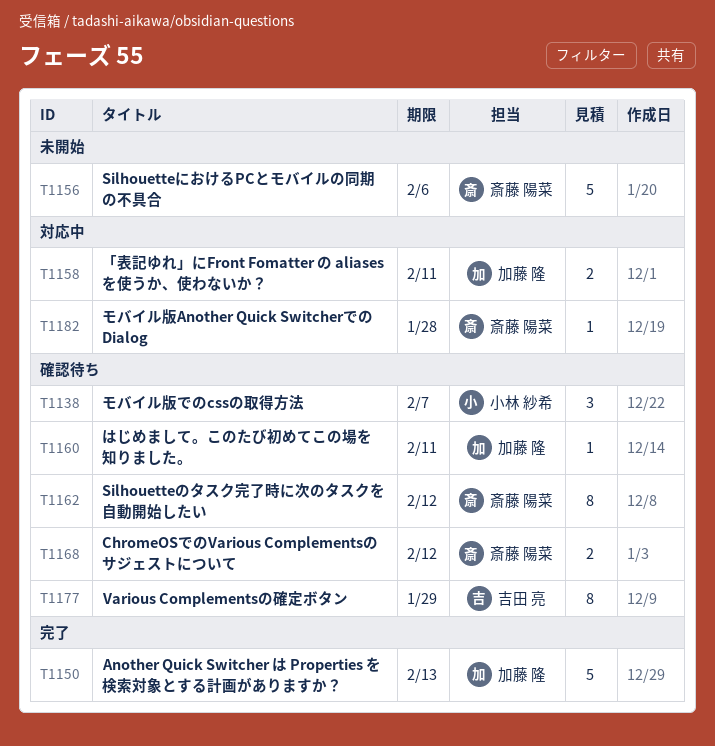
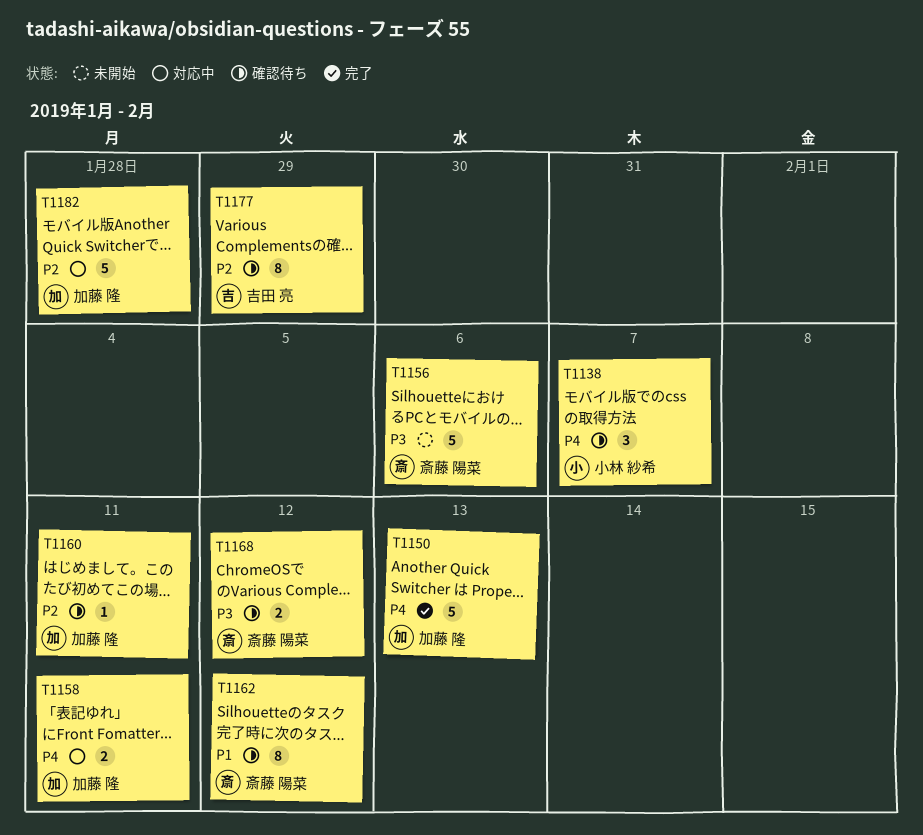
T1182, owner: 斎藤 陽菜 -> 加藤 隆
T1182, estimate: 1 -> 5

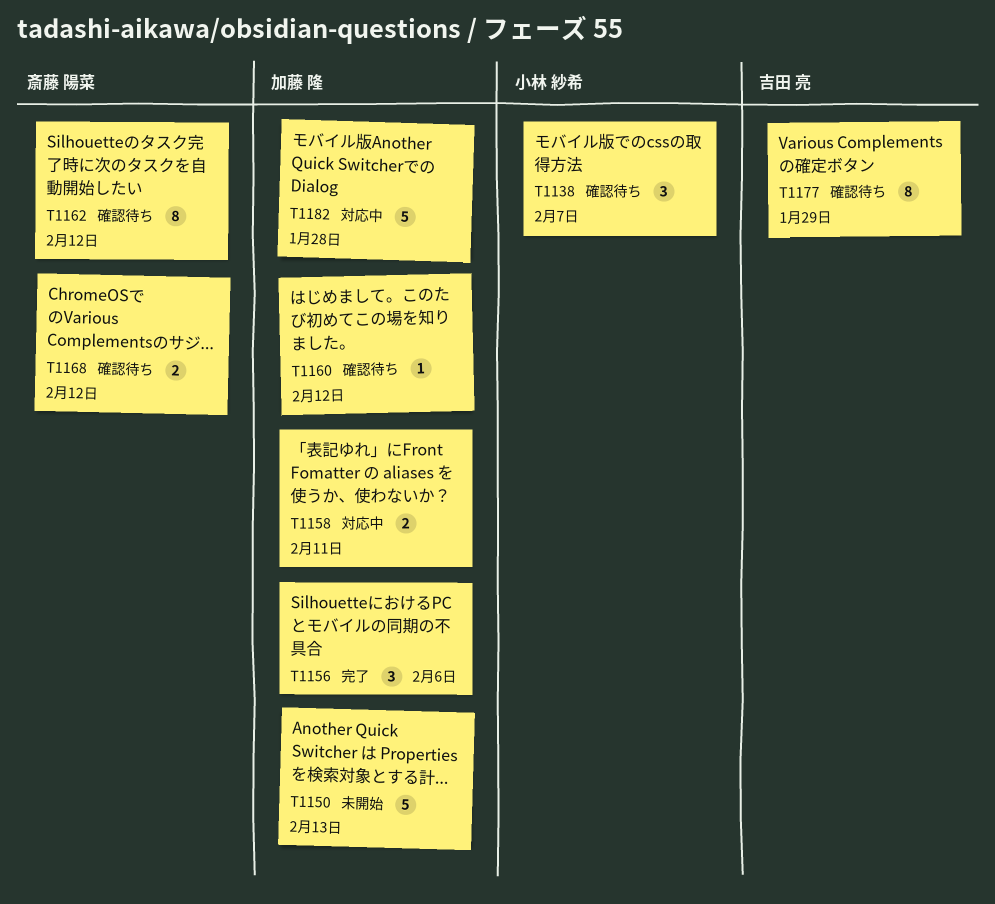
T1150, status: 完了 -> 未開始
T1156, status: 未開始 -> 完了
T1156, owner: 斎藤 陽菜 -> 加藤 隆
T1156, estimate: 5 -> 3
T1160, due: Feb 11 -> Feb 12

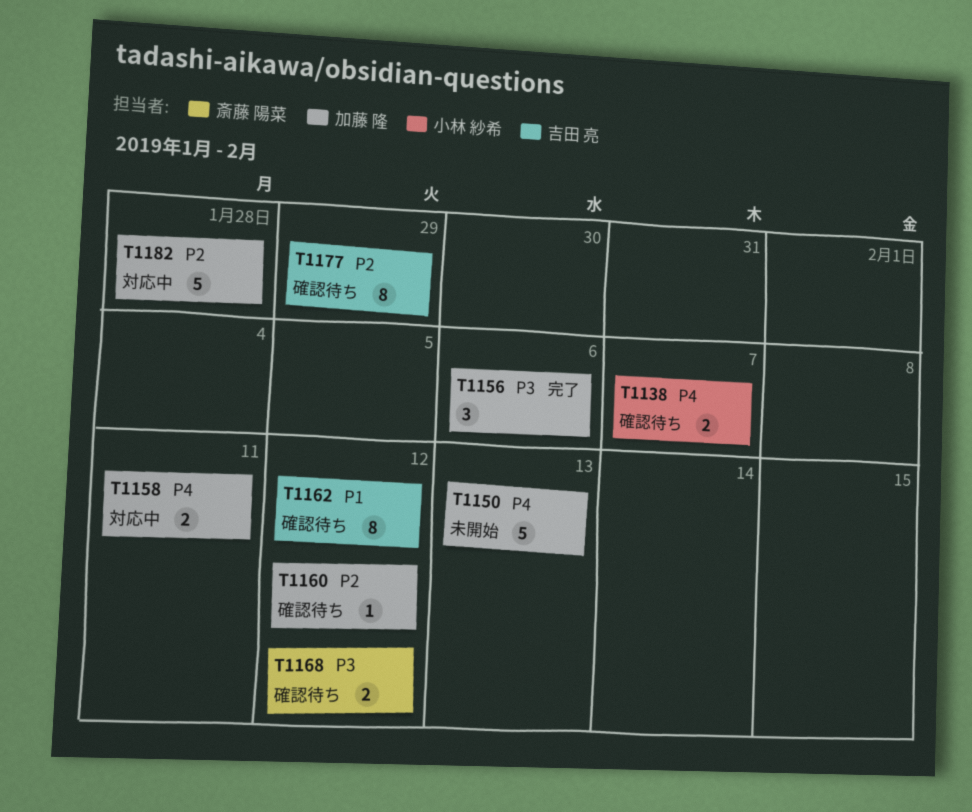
T1138, estimate: 3 -> 2
T1162, owner: 斎藤 陽菜 -> 吉田 亮

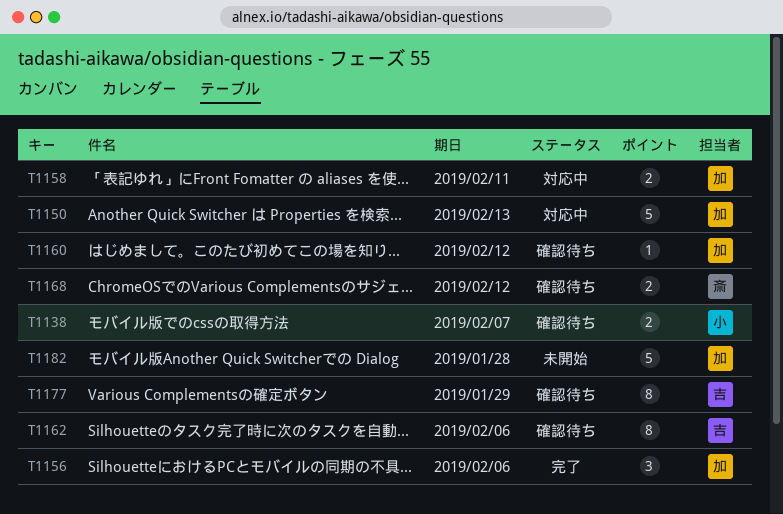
T1150, status: 未開始 -> 対応中
T1162, due: Feb 12 -> Feb 6
T1182, status: 対応中 -> 未開始

